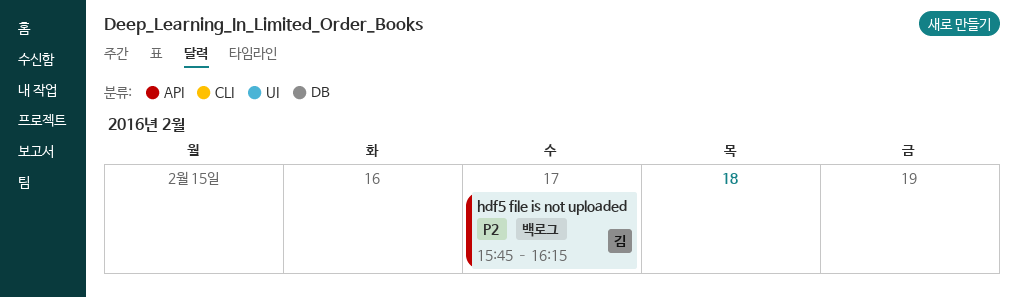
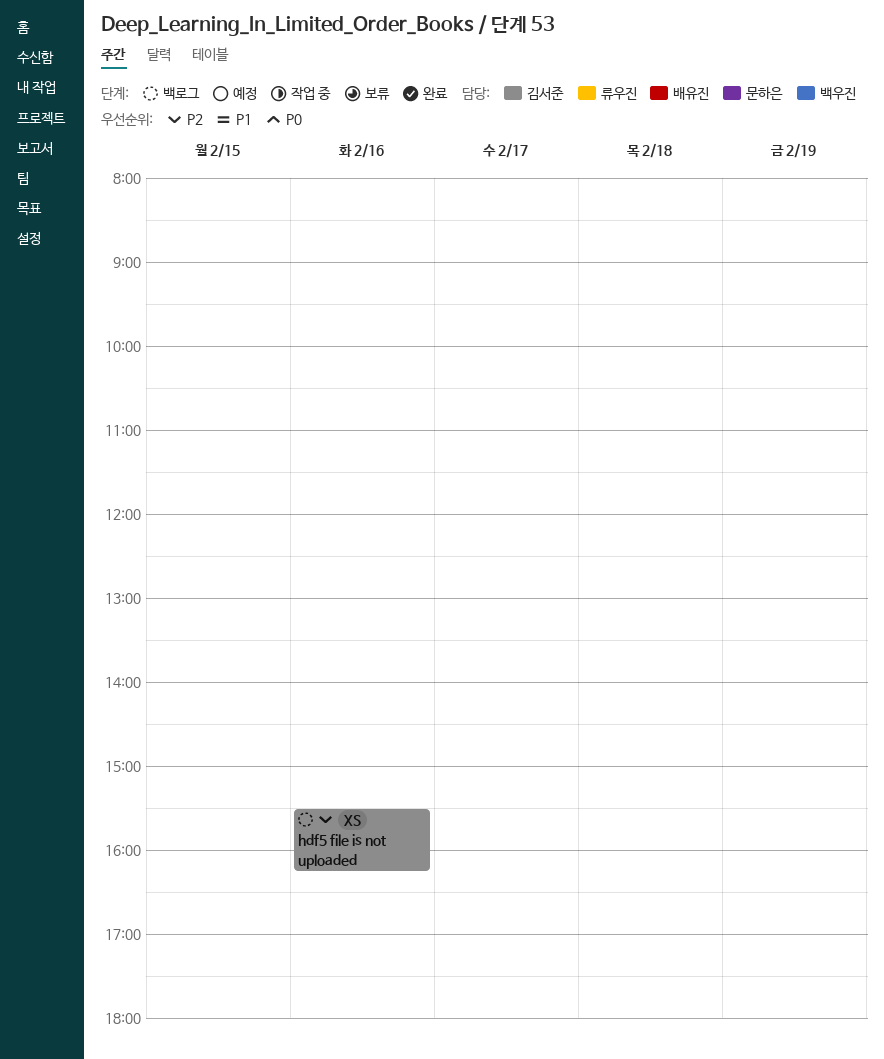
hdf5 file is not uploaded, day: Feb 17 -> Feb 16
hdf5 file is not uploaded, begins: 15:45 -> 15:30

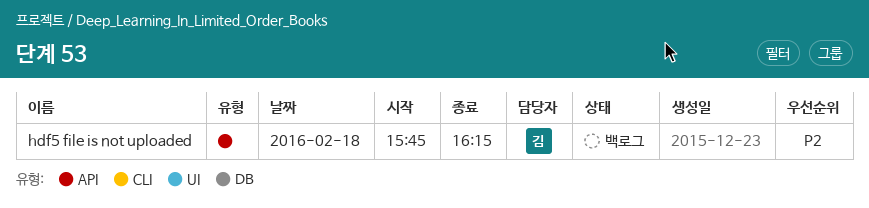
hdf5 file is not uploaded, day: Feb 16 -> Feb 18
hdf5 file is not uploaded, begins: 15:30 -> 15:45

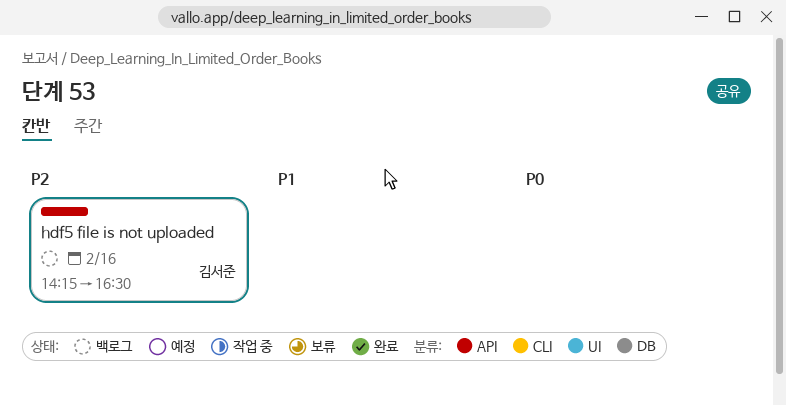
hdf5 file is not uploaded, day: Feb 18 -> Feb 16
hdf5 file is not uploaded, begins: 15:45 -> 14:15
hdf5 file is not uploaded, ends: 16:15 -> 16:30

